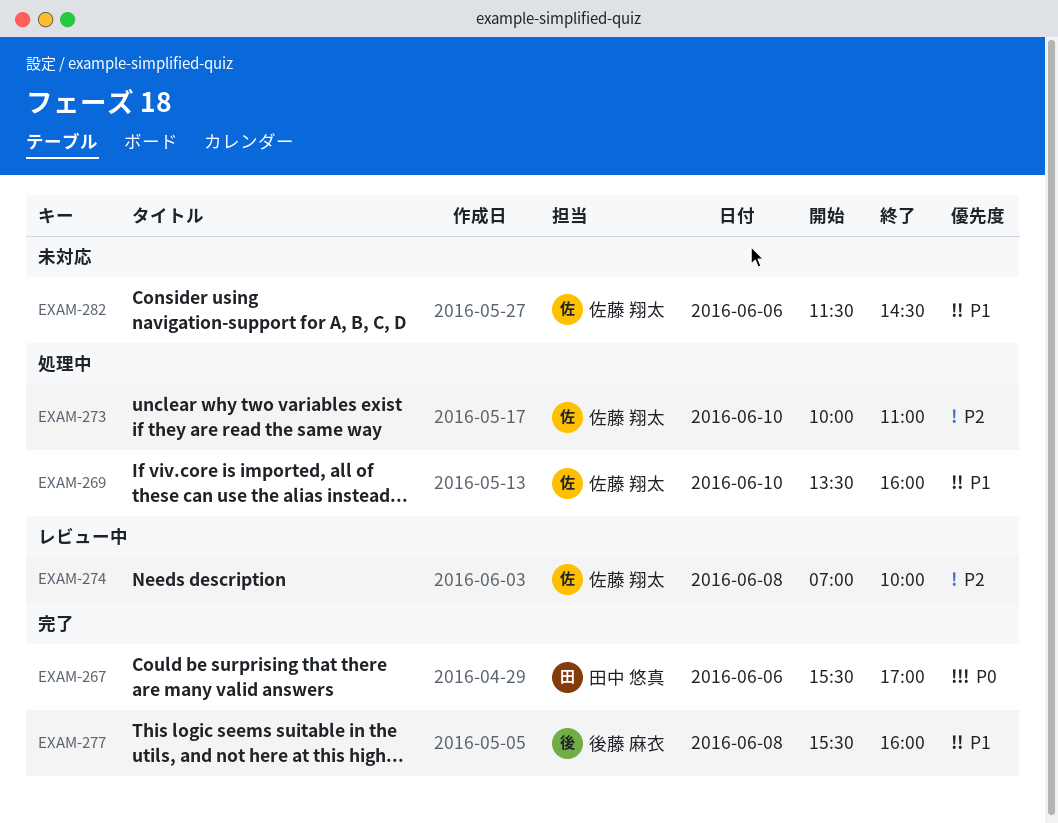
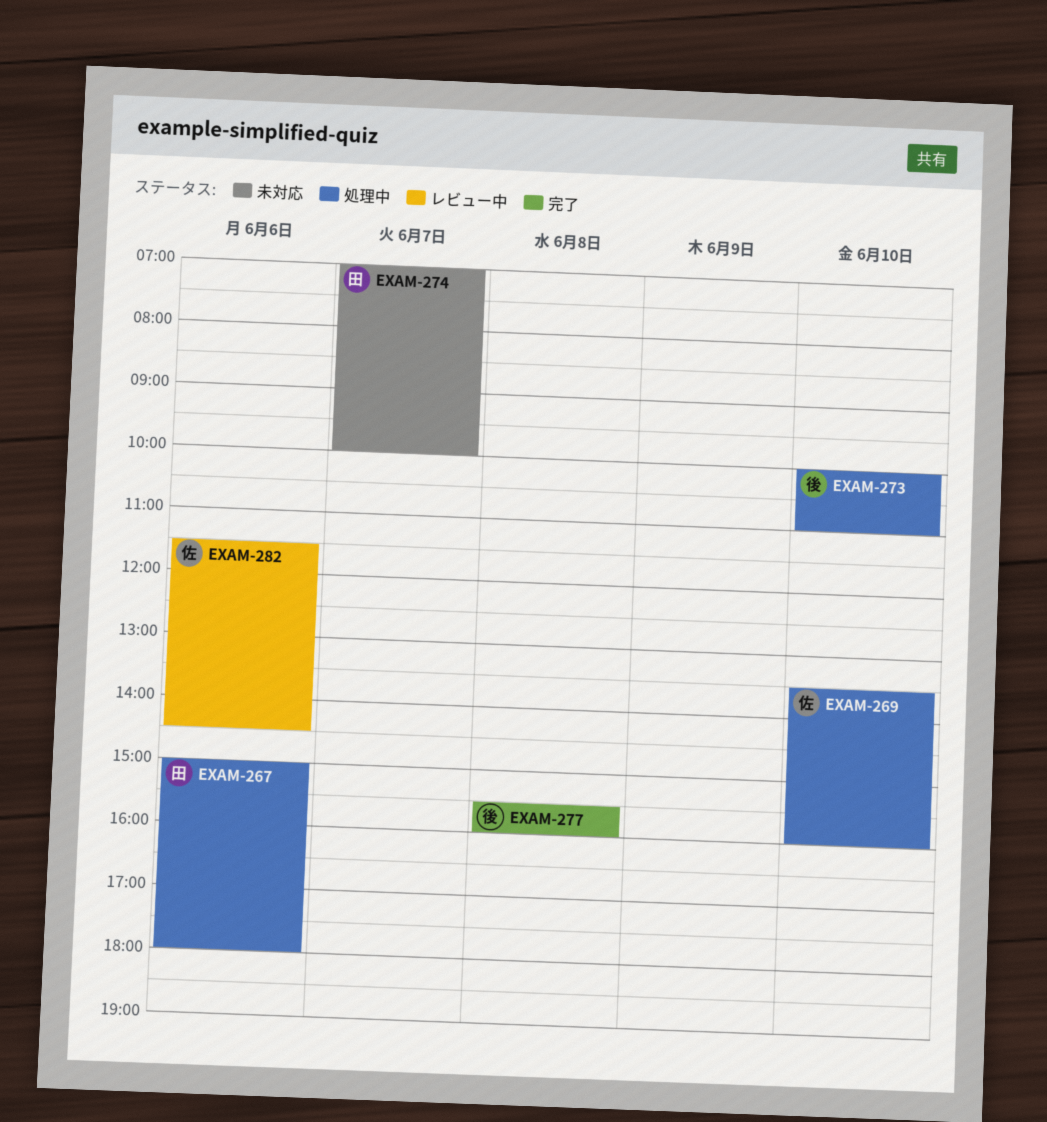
EXAM-267, status: 完了 -> 処理中
EXAM-267, begins: 15:30 -> 15:00
EXAM-267, ends: 17:00 -> 18:00
EXAM-273, owner: 佐藤 翔太 -> 後藤 麻衣
EXAM-274, status: レビュー中 -> 未対応
EXAM-274, owner: 佐藤 翔太 -> 田中 悠真
EXAM-274, day: Jun 8 -> Jun 7
EXAM-282, status: 未対応 -> レビュー中

